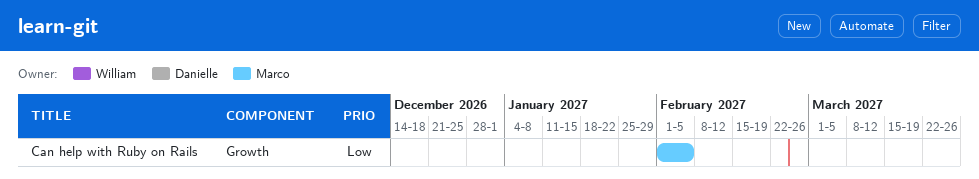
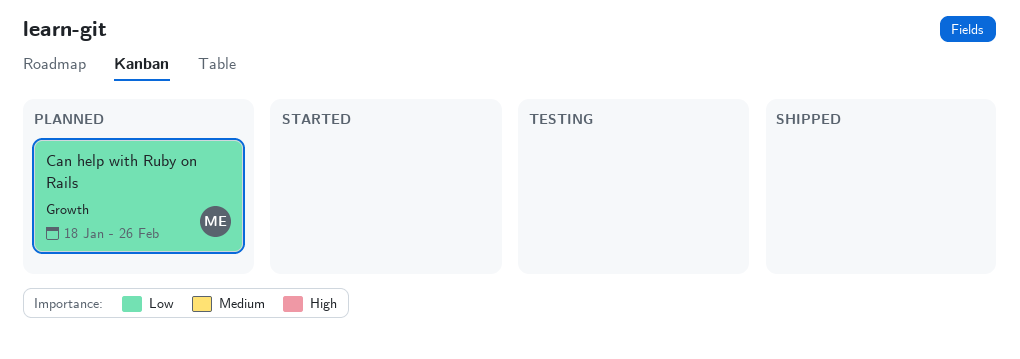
Can help with Ruby on Rails, start: Feb 1 -> Jan 18
Can help with Ruby on Rails, due: Feb 5 -> Feb 26

